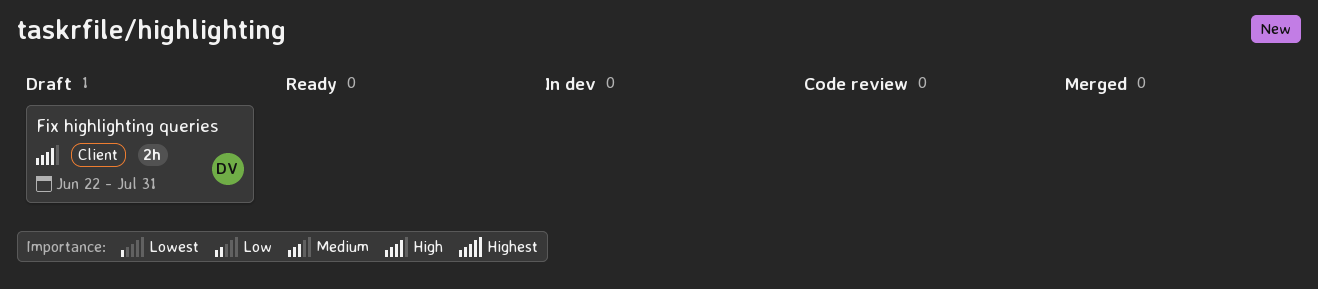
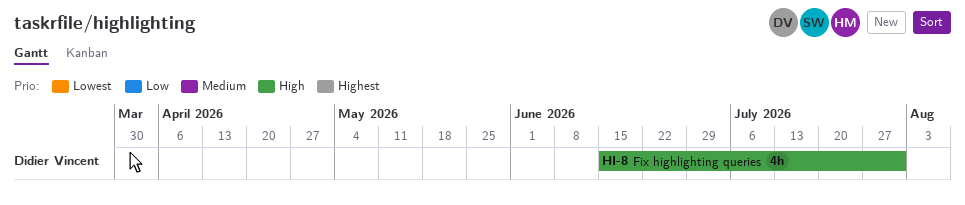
Fix highlighting queries, estimate: 2h -> 4h
Fix highlighting queries, start: Jun 22 -> Jun 15

